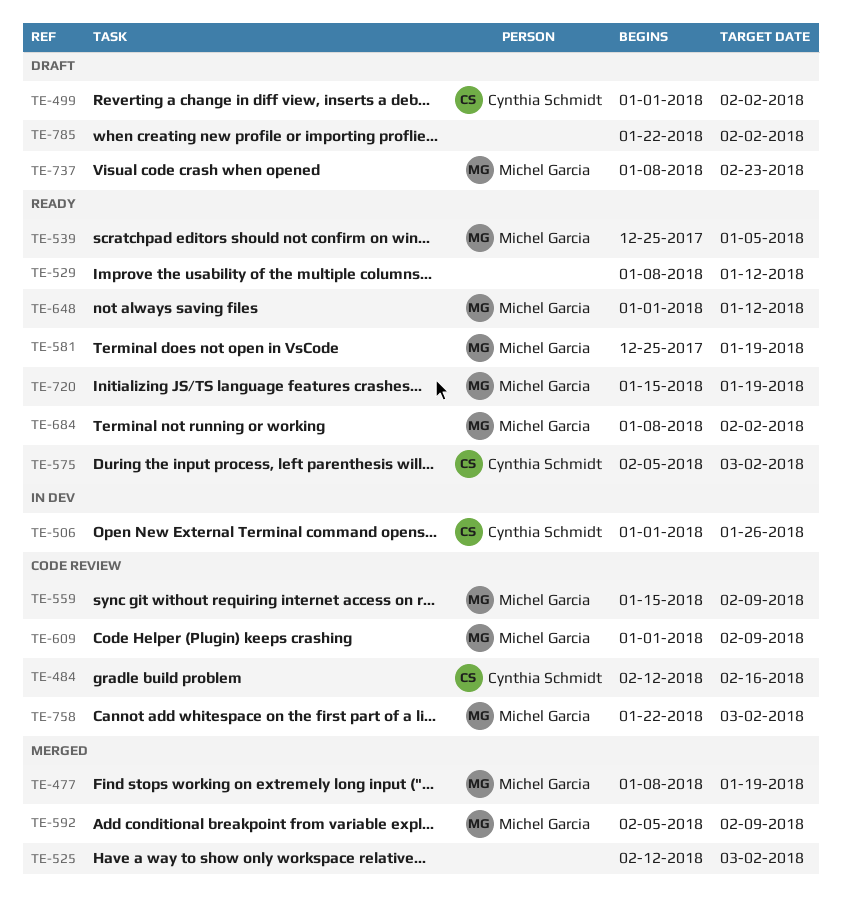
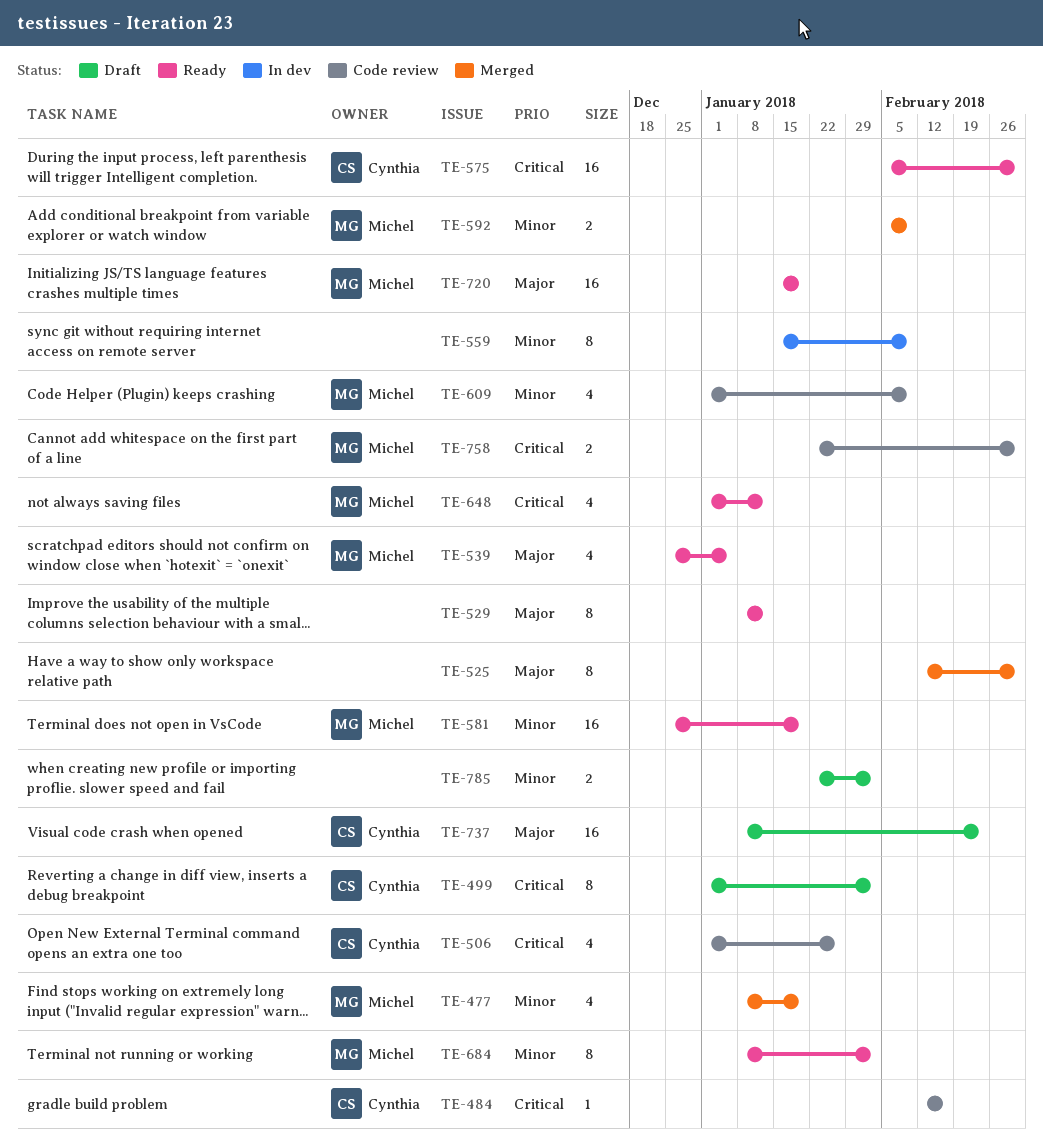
TE-506, status: In dev -> Code review
TE-559, status: Code review -> In dev
TE-559, owner: Michel Garcia -> none
TE-737, owner: Michel Garcia -> Cynthia Schmidt

